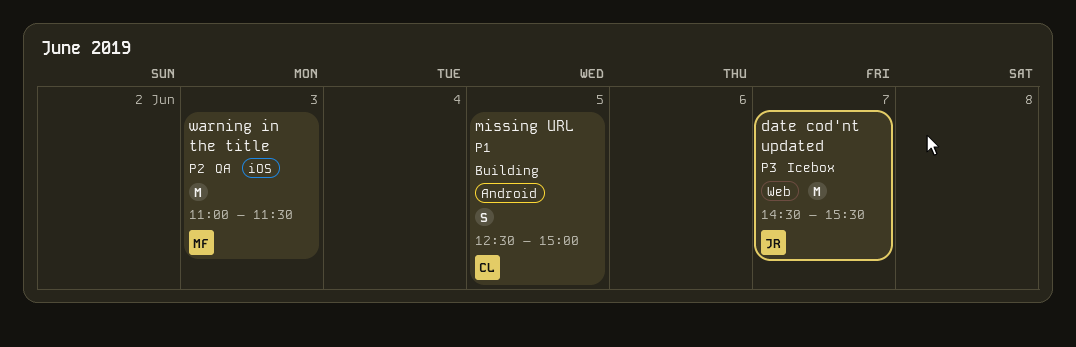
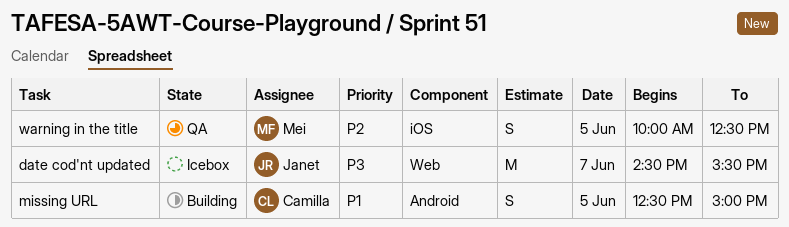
warning in the title, estimate: M -> S
warning in the title, day: Jun 3 -> Jun 5
warning in the title, begins: 11:00 -> 10:00
warning in the title, ends: 11:30 -> 12:30

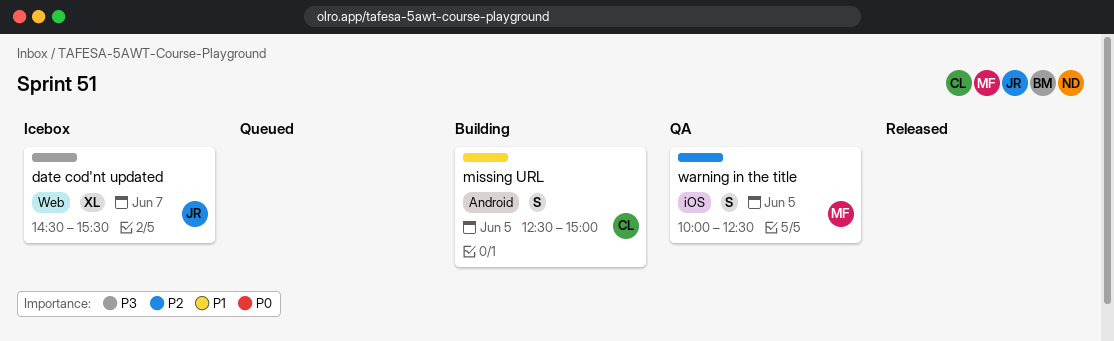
date cod'nt updated, estimate: M -> XL

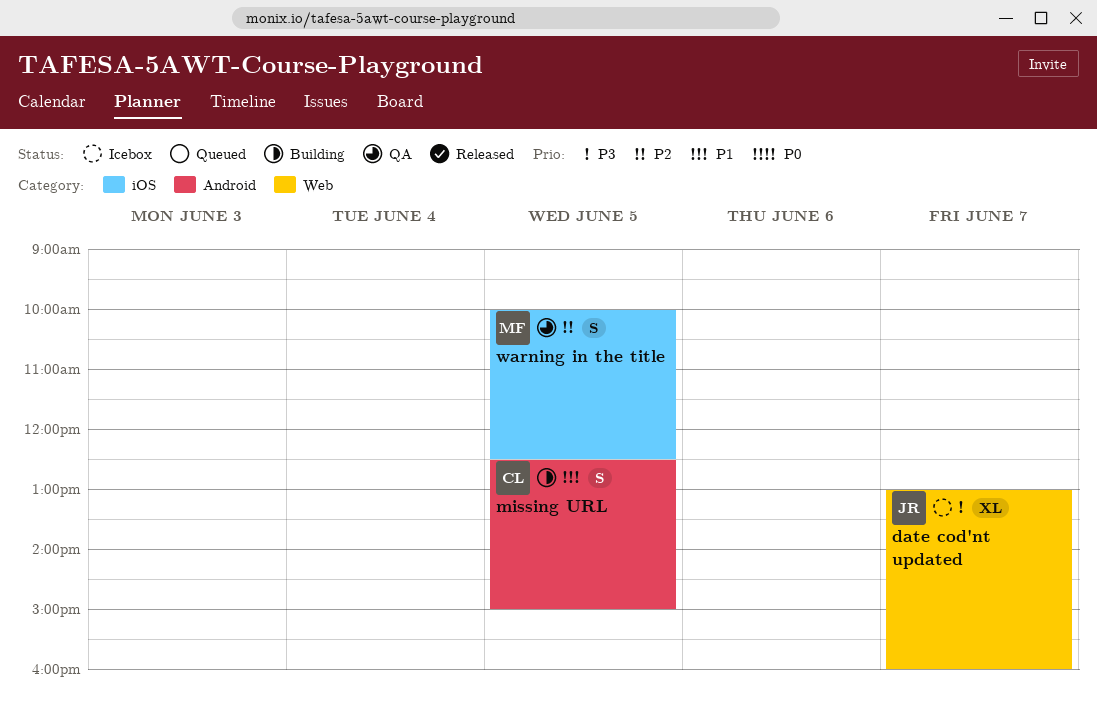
date cod'nt updated, begins: 14:30 -> 13:00
date cod'nt updated, ends: 15:30 -> 16:00

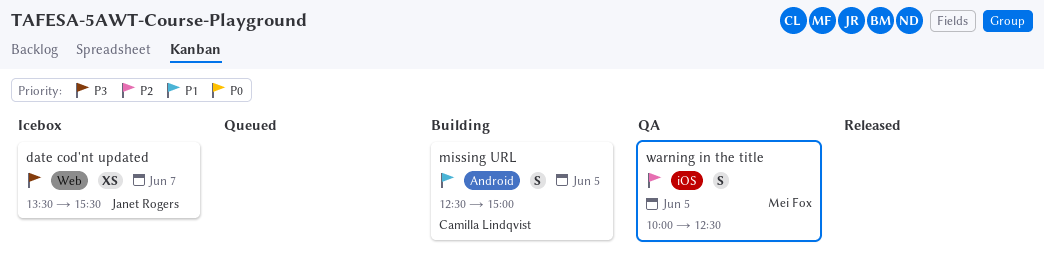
date cod'nt updated, estimate: XL -> XS
date cod'nt updated, begins: 13:00 -> 13:30
date cod'nt updated, ends: 16:00 -> 15:30

